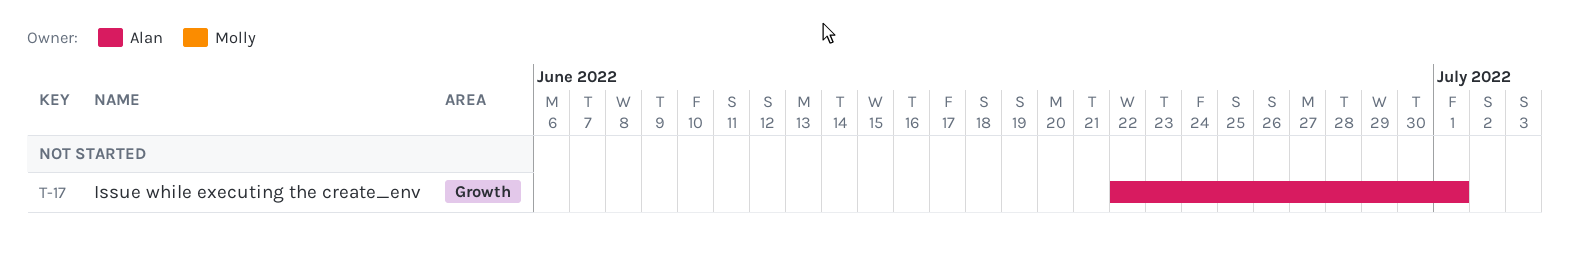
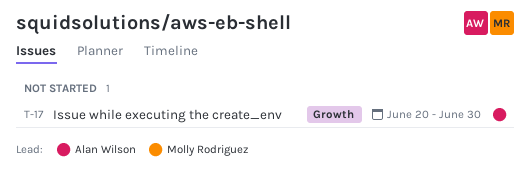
T-17, start: Jun 22 -> Jun 20
T-17, due: Jul 1 -> Jun 30

